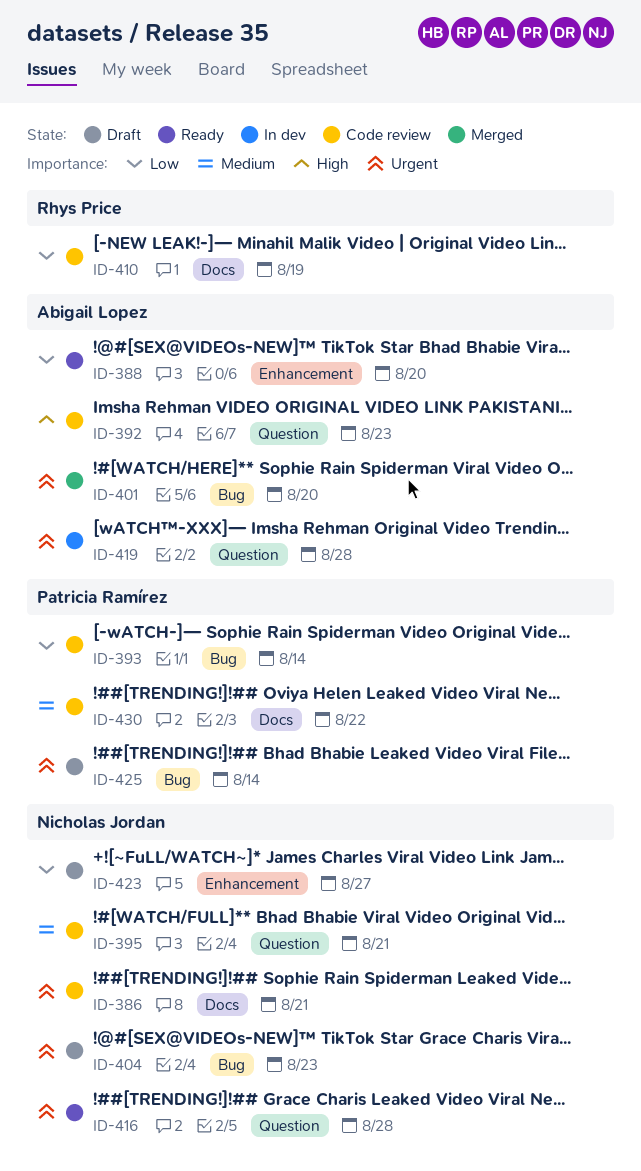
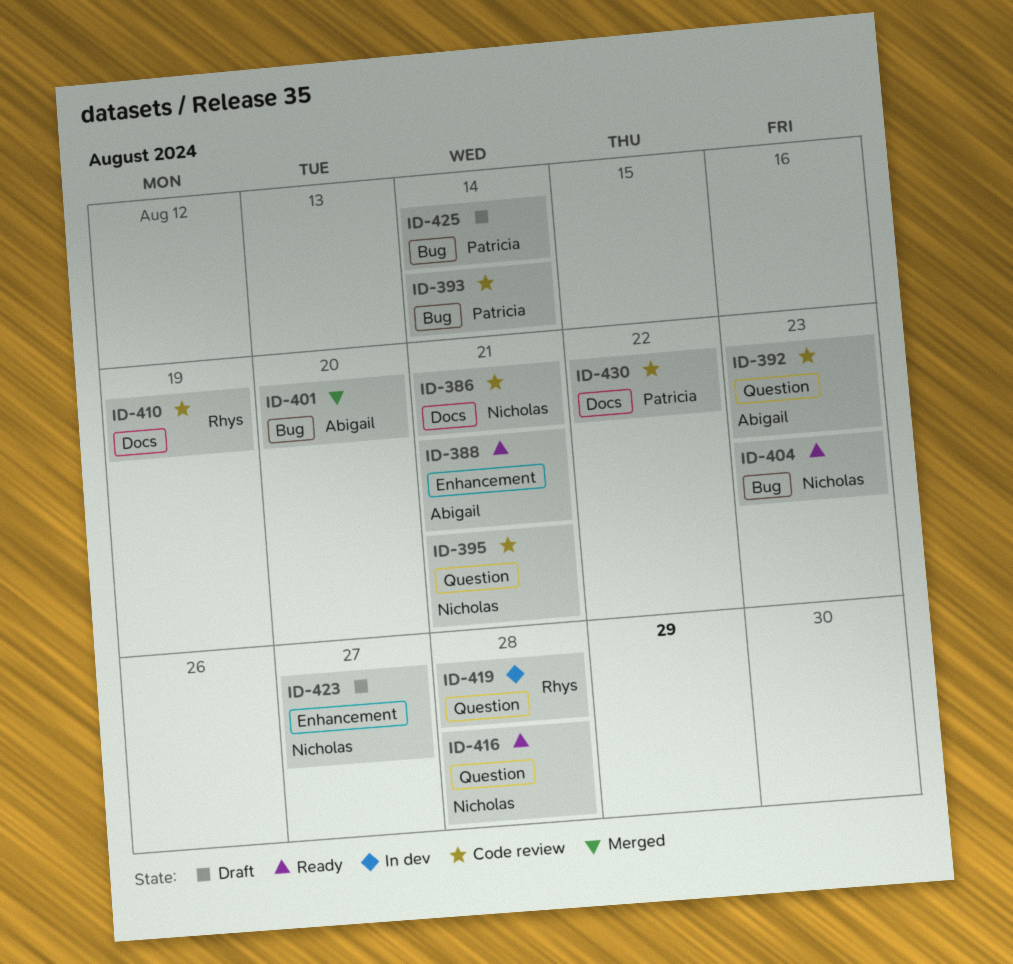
ID-388, due: Aug 20 -> Aug 21
ID-404, status: Draft -> Ready
ID-419, owner: Abigail Lopez -> Rhys Price

